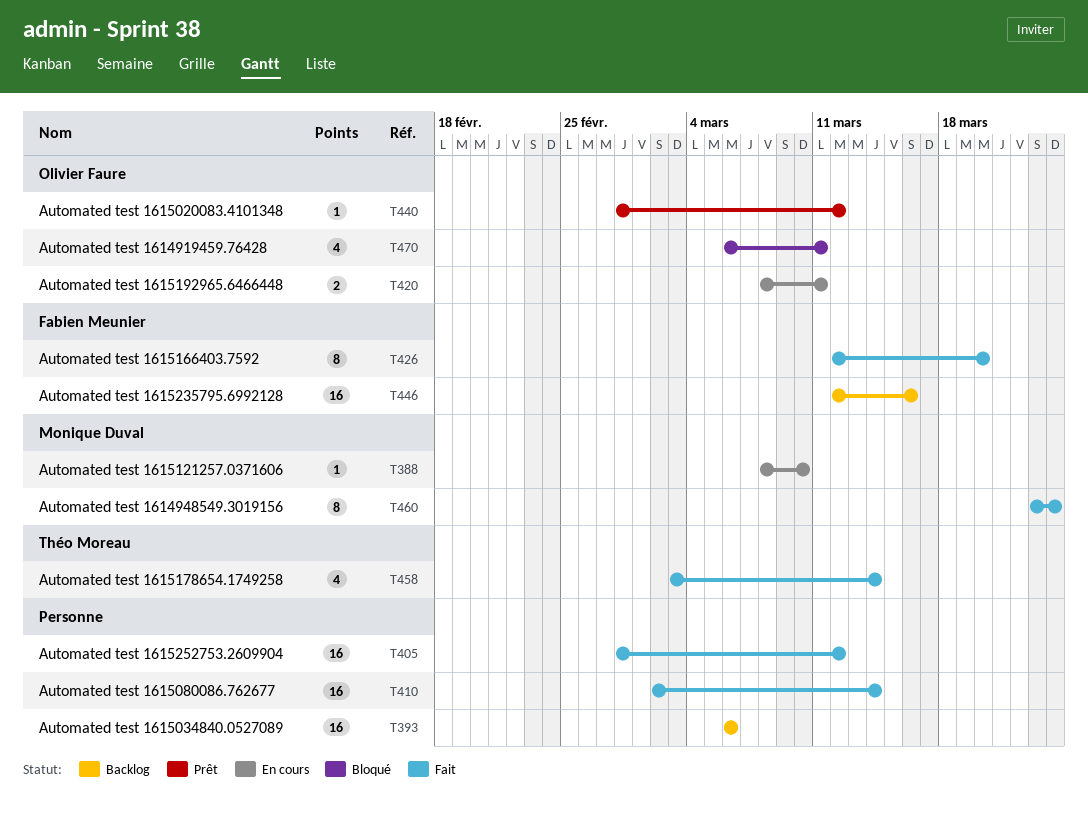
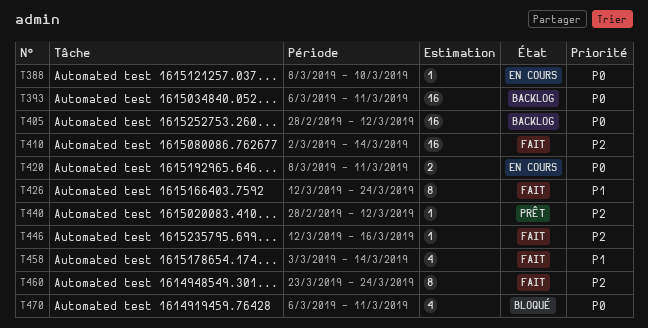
T393, due: Mar 6 -> Mar 11
T405, status: Fait -> Backlog
T426, due: Mar 20 -> Mar 24
T446, status: Backlog -> Fait
T446, estimate: 16 -> 1

